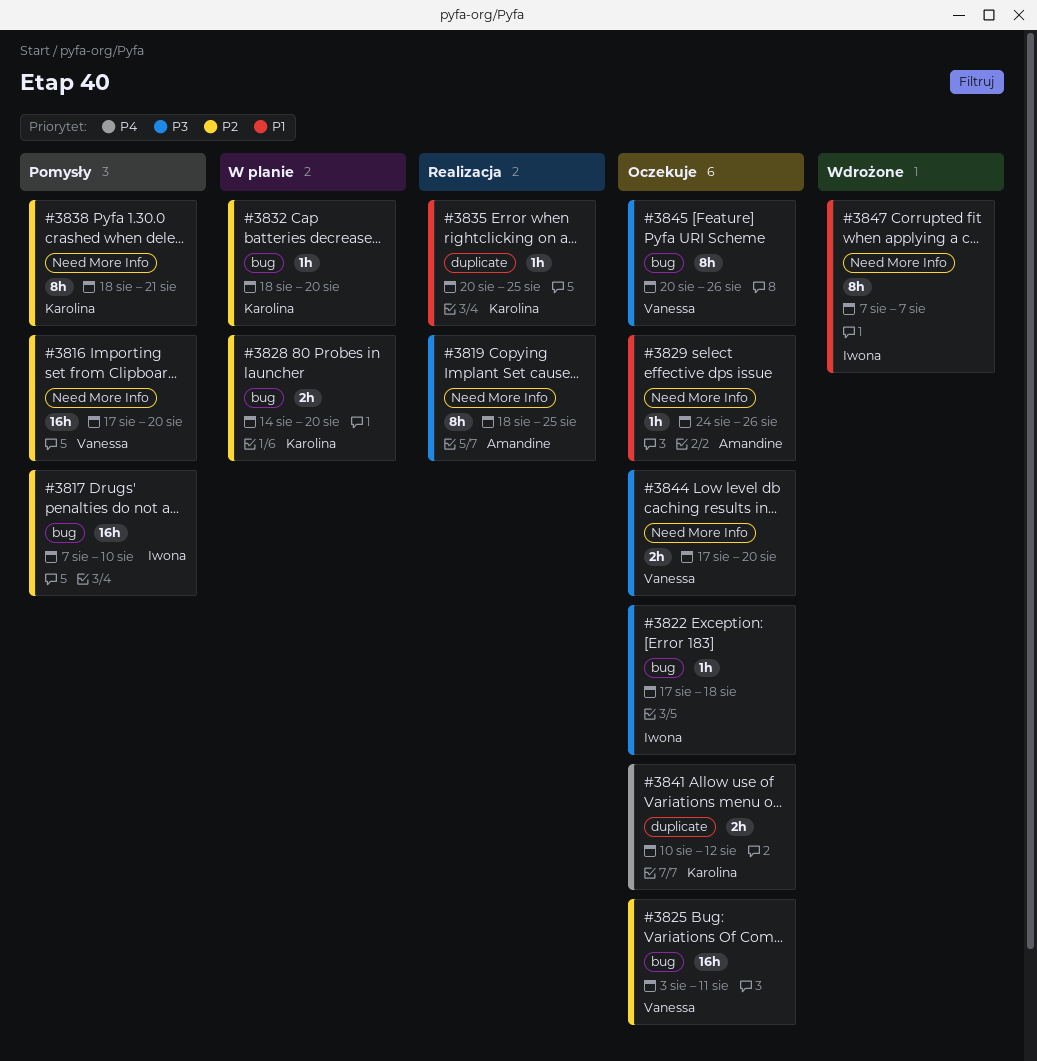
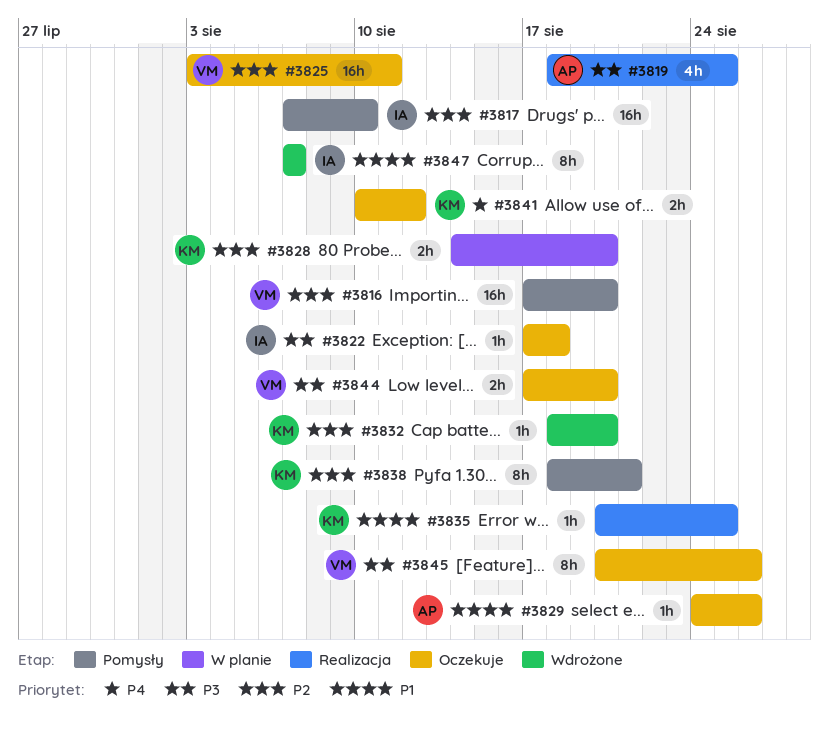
#3819, estimate: 8h -> 4h
#3832, status: W planie -> Wdrożone

